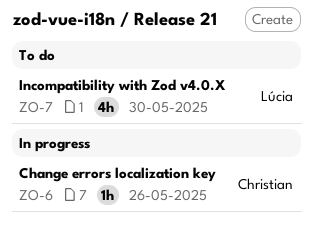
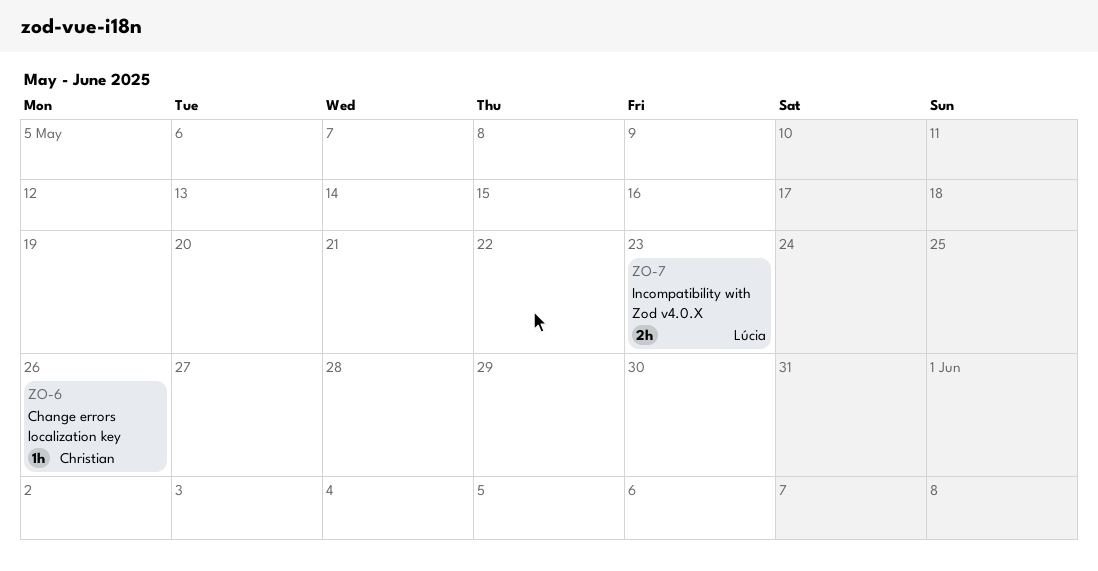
ZO-7, estimate: 4h -> 2h
ZO-7, due: May 30 -> May 23

